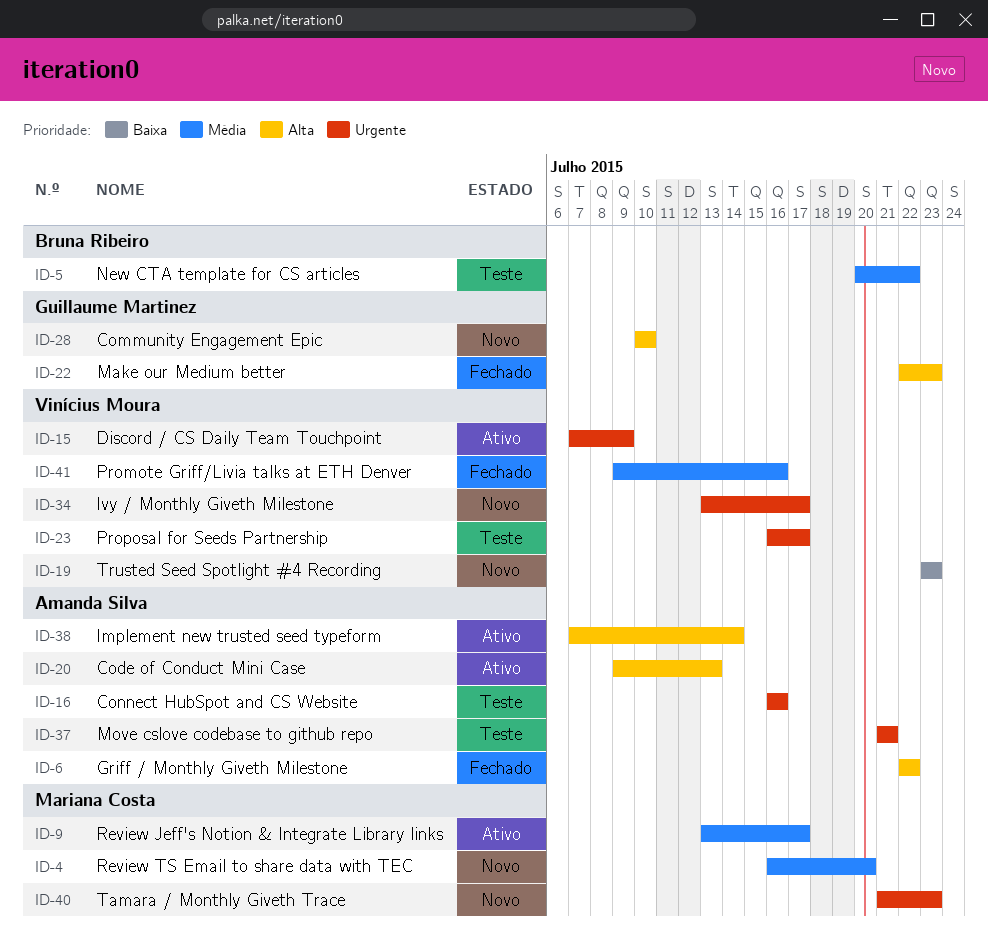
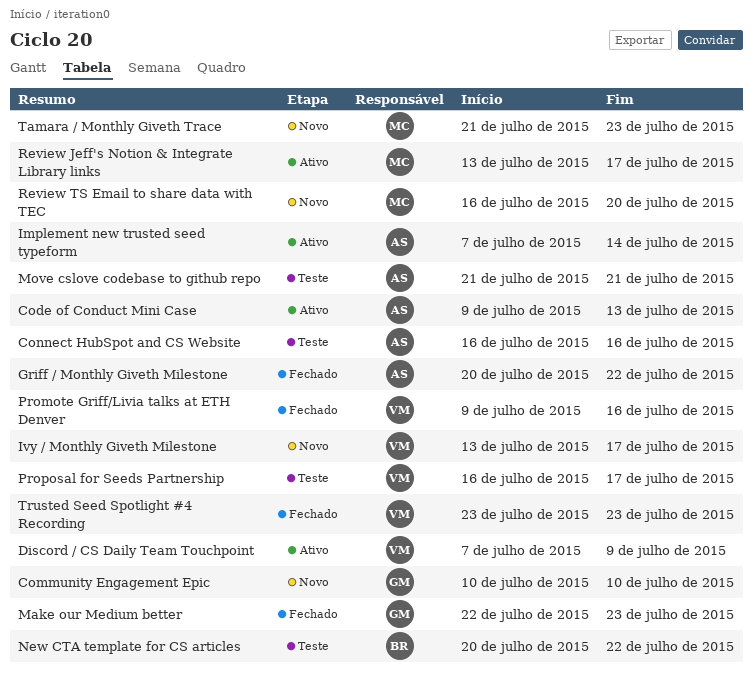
Griff / Monthly Giveth Milestone, start: Jul 22 -> Jul 20
Trusted Seed Spotlight #4 Recording, status: Novo -> Fechado

